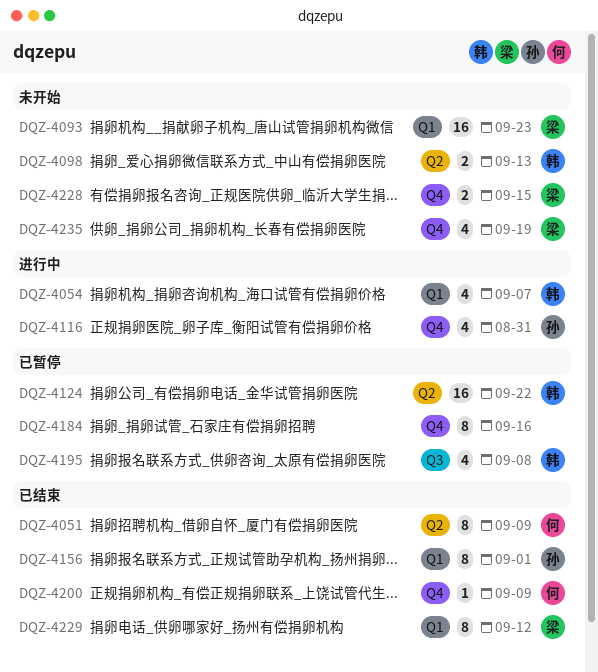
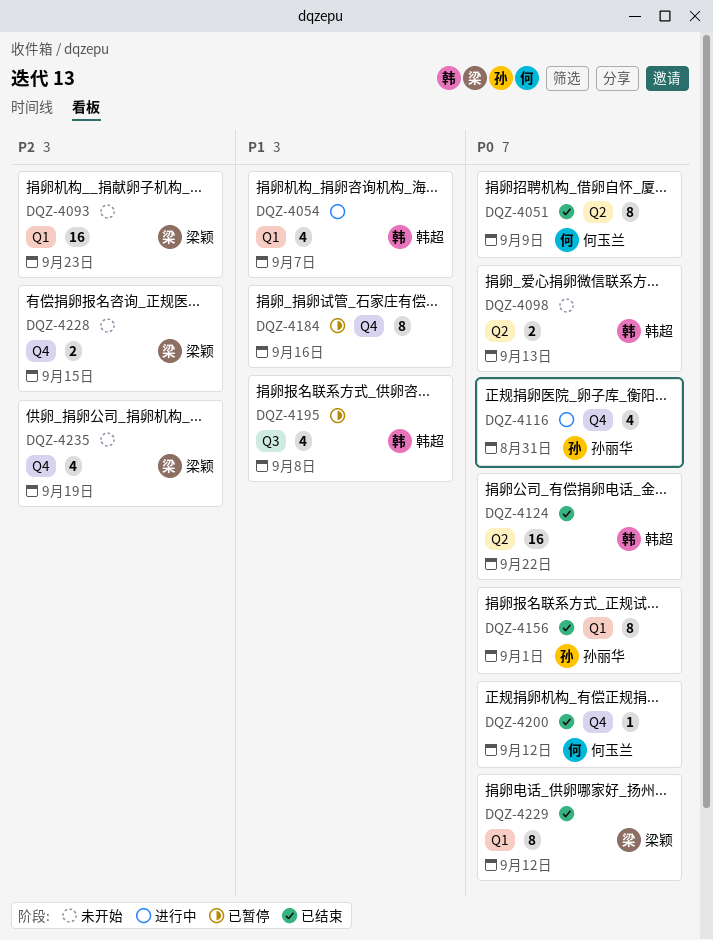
DQZ-4124, status: 已暂停 -> 已结束
DQZ-4200, due: Sep 9 -> Sep 12

